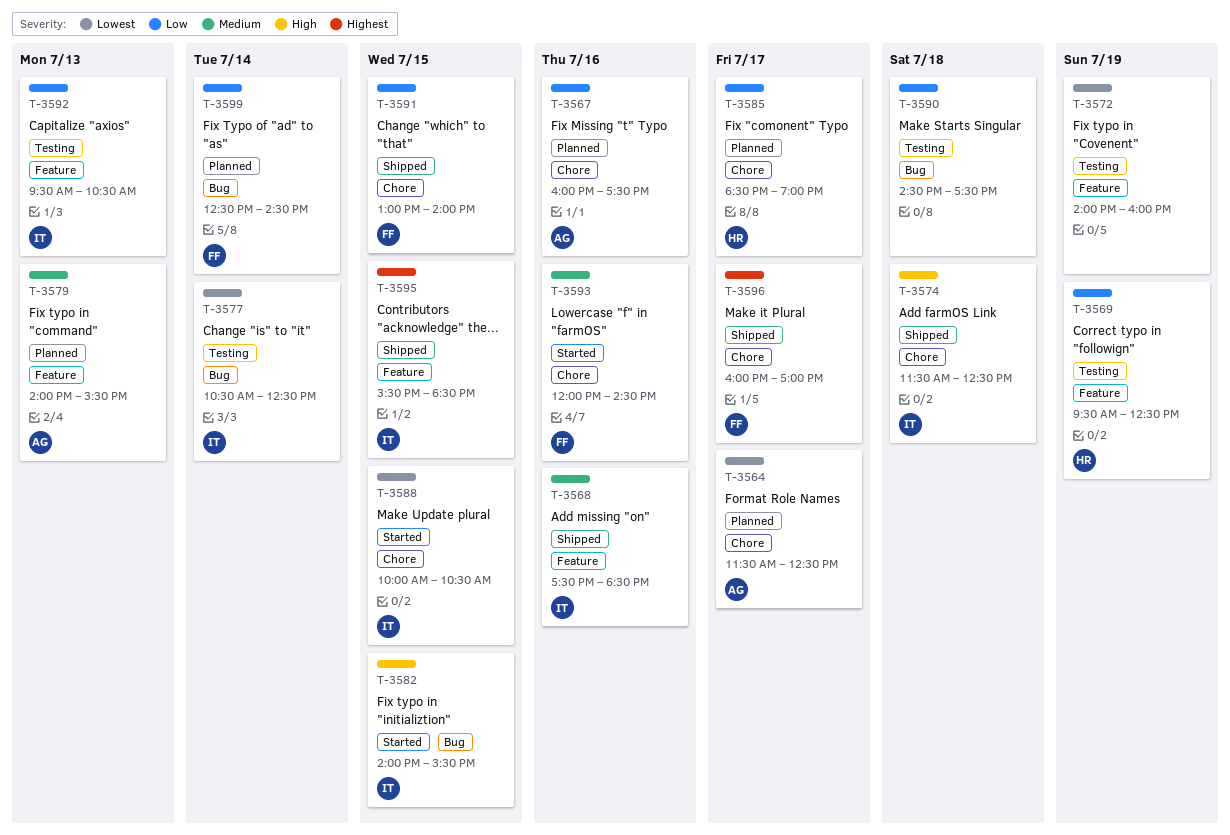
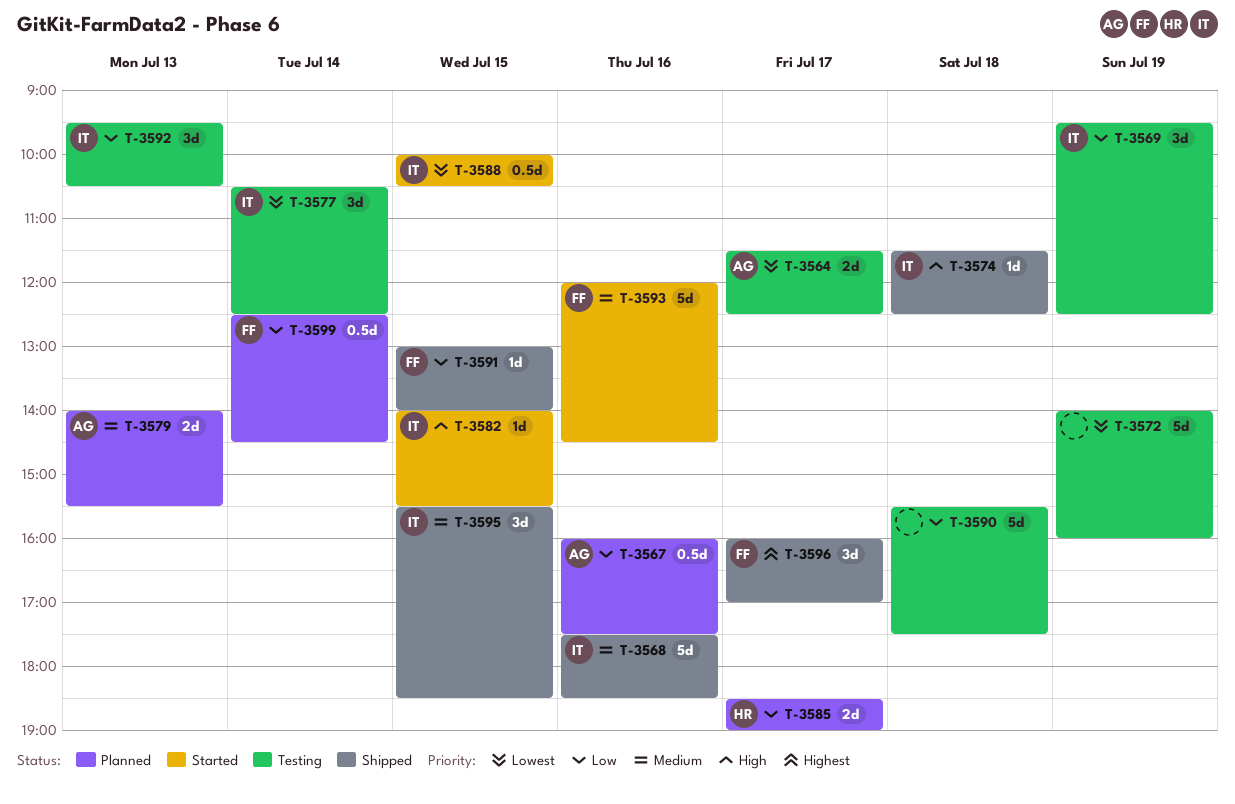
T-3564, status: Planned -> Testing
T-3569, owner: HR -> IT
T-3590, begins: 14:30 -> 15:30
T-3595, priority: Highest -> Medium

